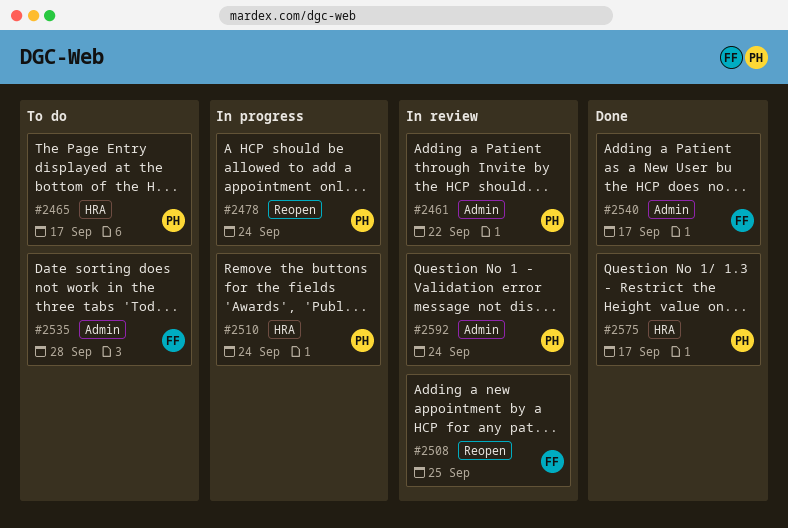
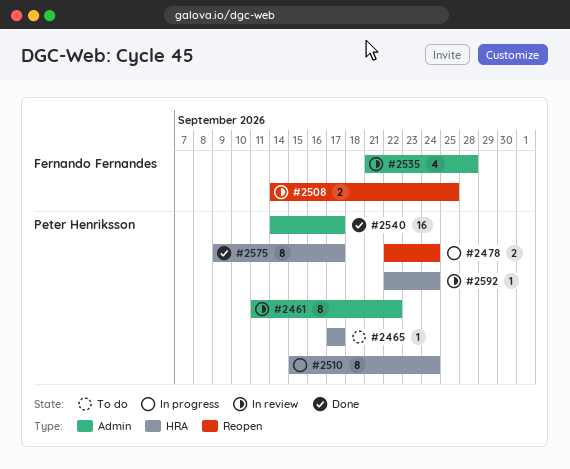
#2535, status: To do -> In review
#2540, owner: Fernando Fernandes -> Peter Henriksson
#2592, label: Admin -> HRA

